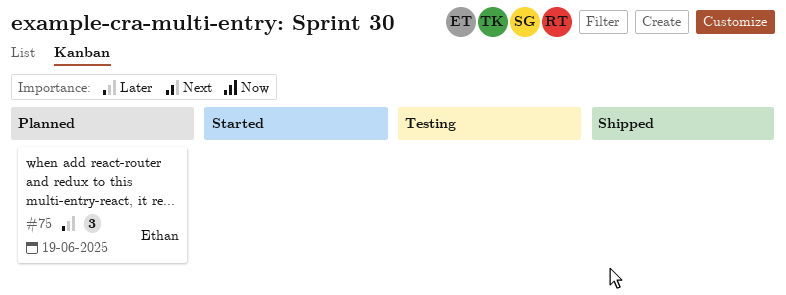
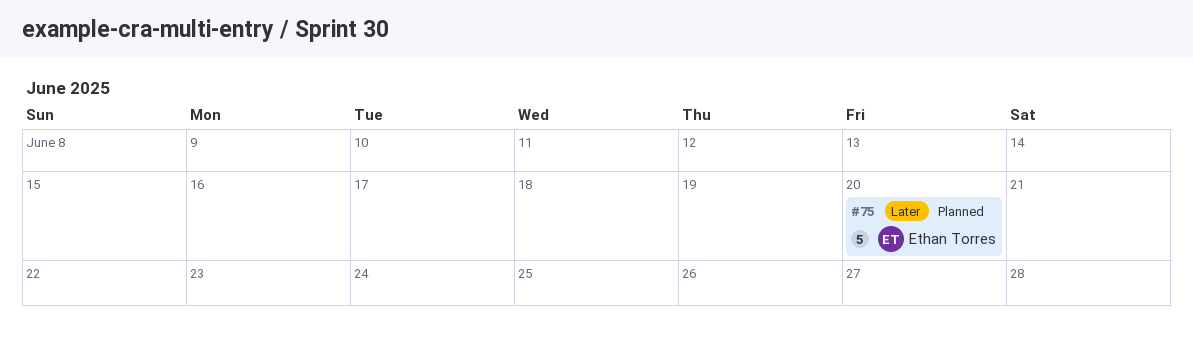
#75, estimate: 3 -> 5
#75, due: Jun 19 -> Jun 20

